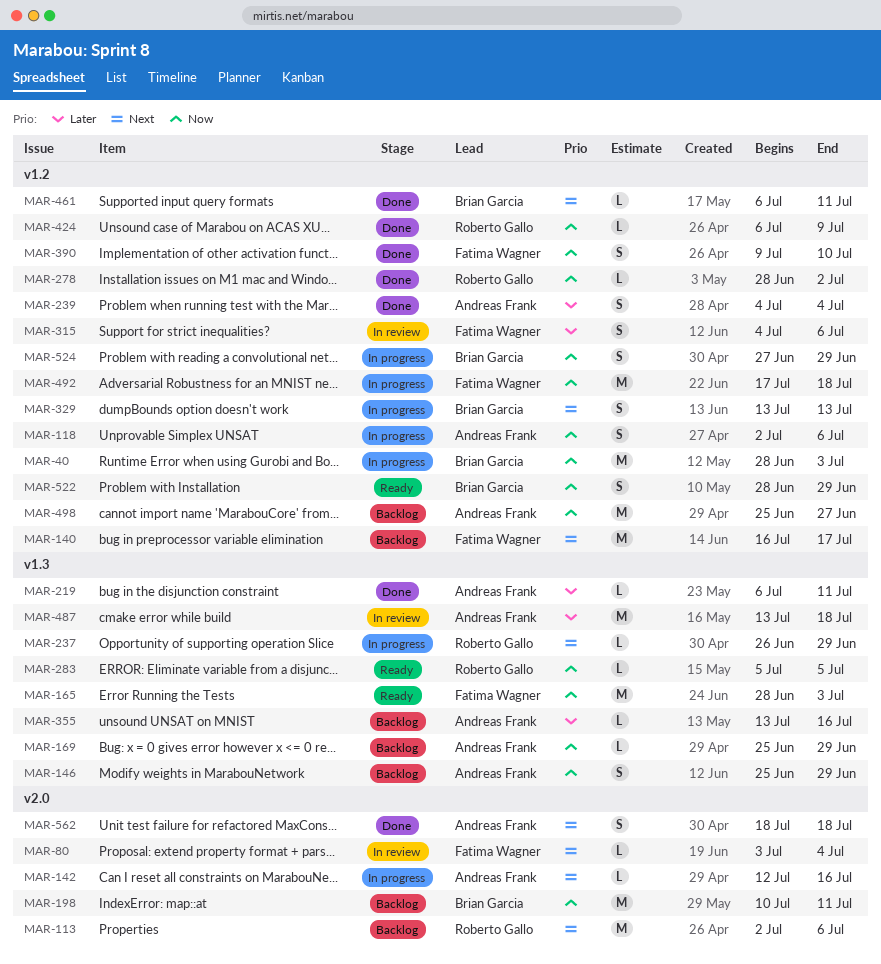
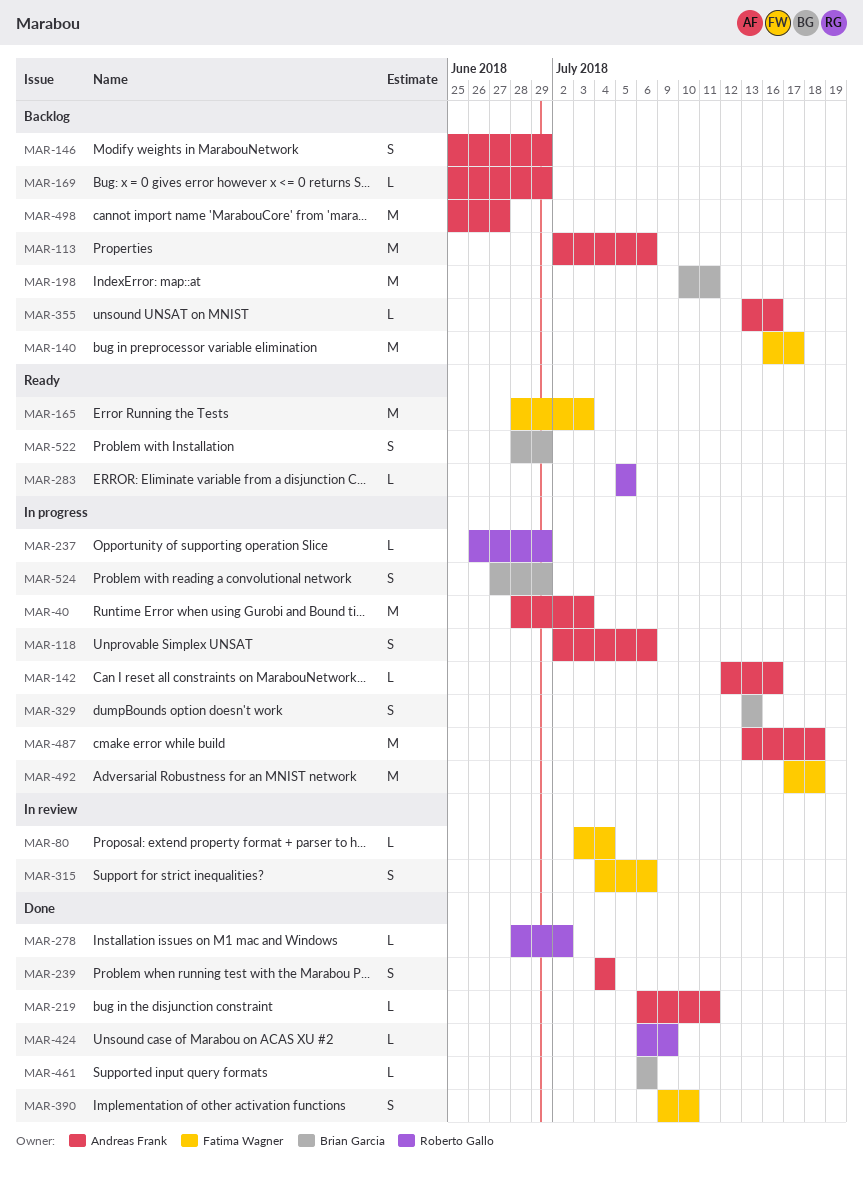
MAR-40, owner: Brian Garcia -> Andreas Frank
MAR-113, owner: Roberto Gallo -> Andreas Frank
MAR-461, due: Jul 11 -> Jul 6
MAR-487, status: In review -> In progress
MAR-562: present -> none

